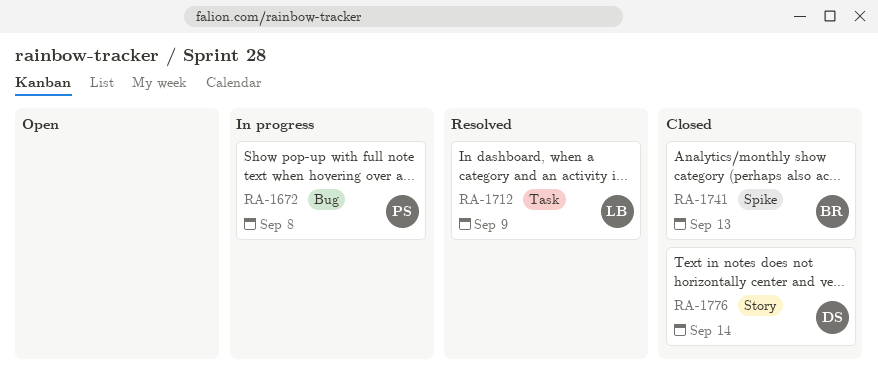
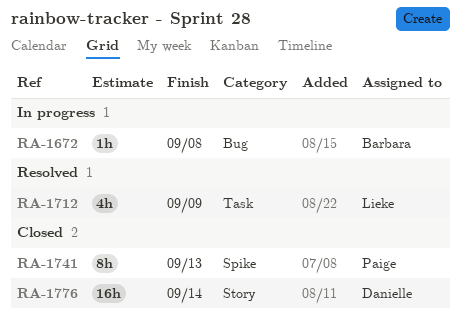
RA-1672, owner: Paige -> Barbara
RA-1741, owner: Barbara -> Paige

